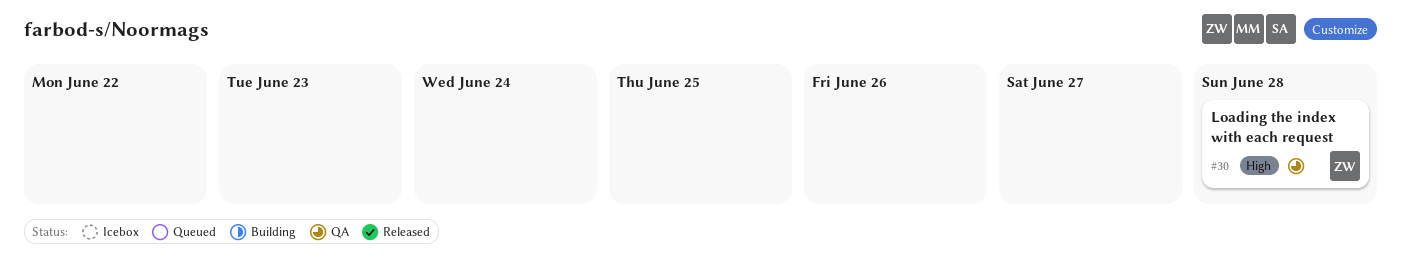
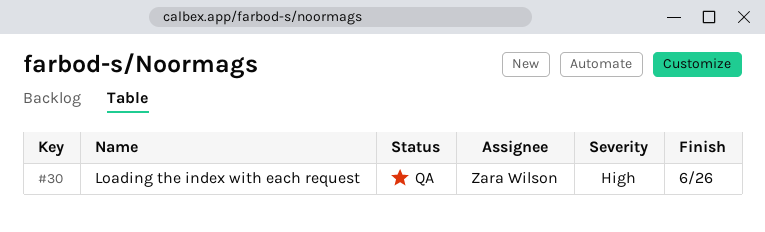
#30, due: Jun 28 -> Jun 26

